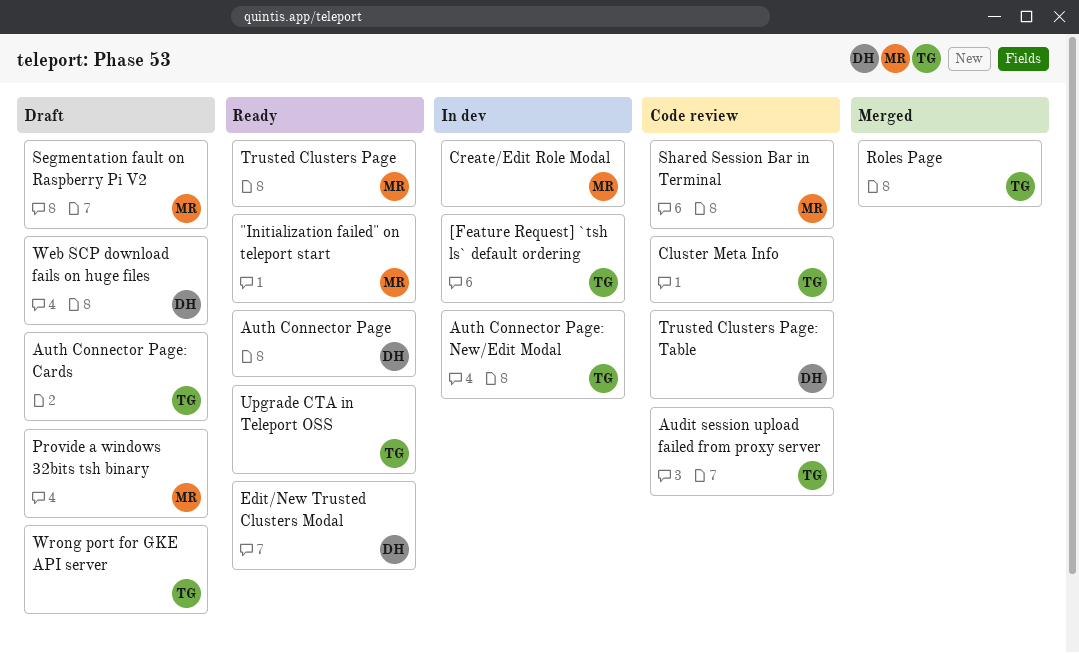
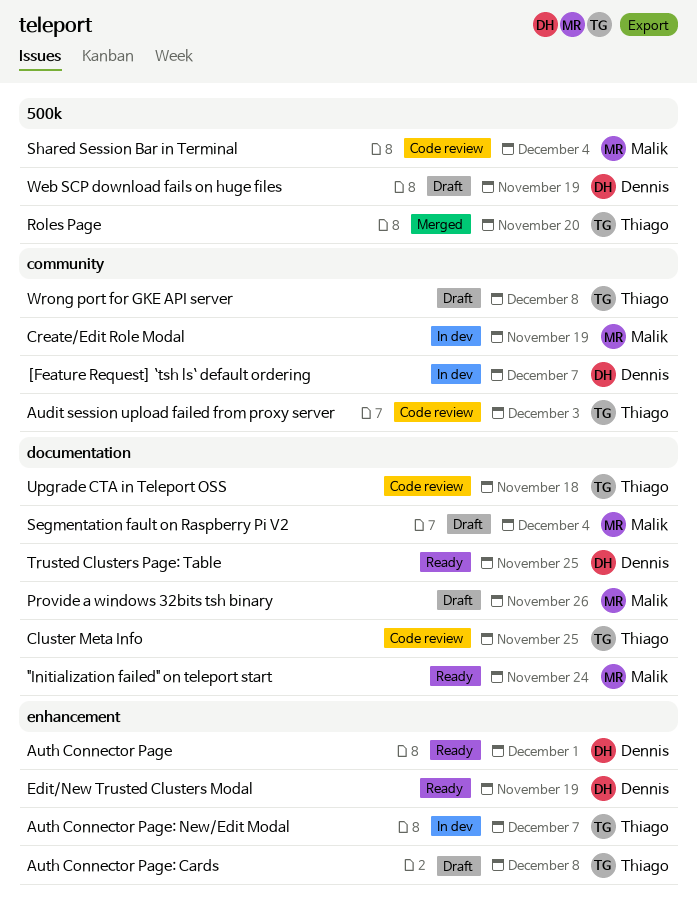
[Feature Request] `tsh ls` default ordering, owner: Thiago -> Dennis
Trusted Clusters Page: present -> none
Trusted Clusters Page: Table, status: Code review -> Ready
Upgrade CTA in Teleport OSS, status: Ready -> Code review

